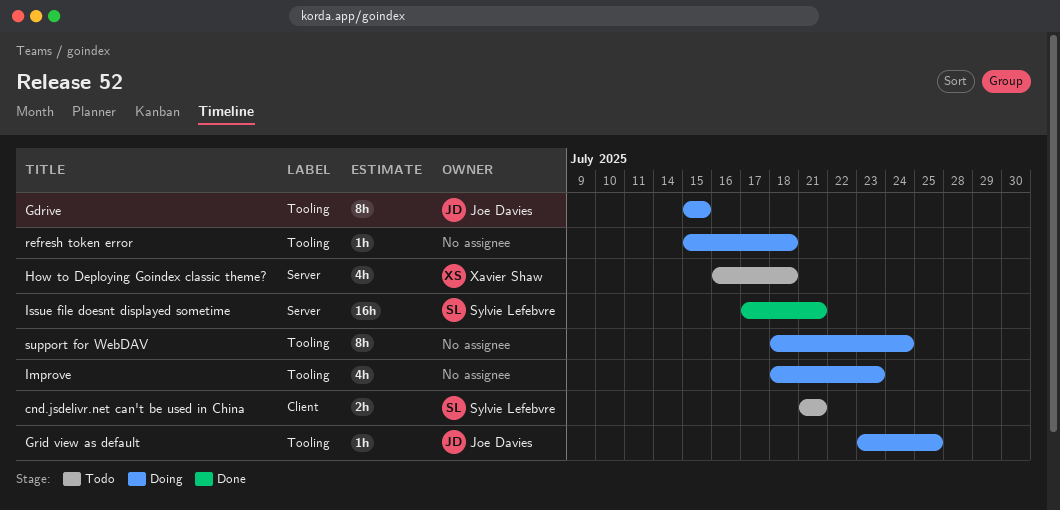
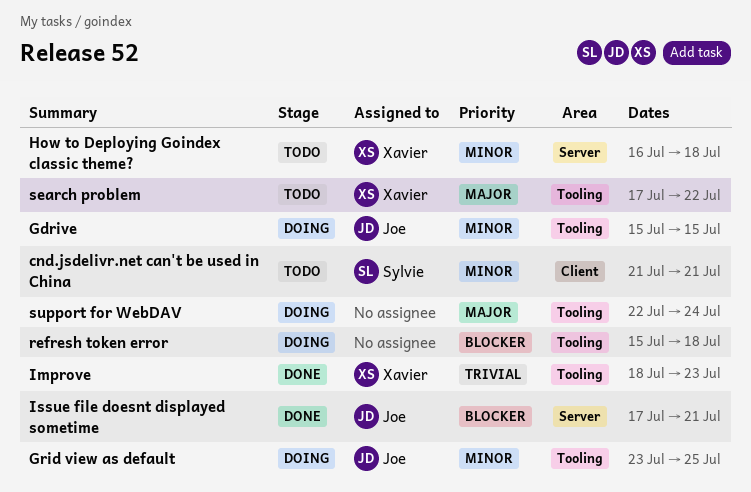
Improve, status: Doing -> Done
Improve, owner: none -> Xavier Shaw
Issue file doesnt displayed sometime, owner: Sylvie Lefebvre -> Joe Davies
search problem: none -> present
support for WebDAV, start: Jul 18 -> Jul 22

